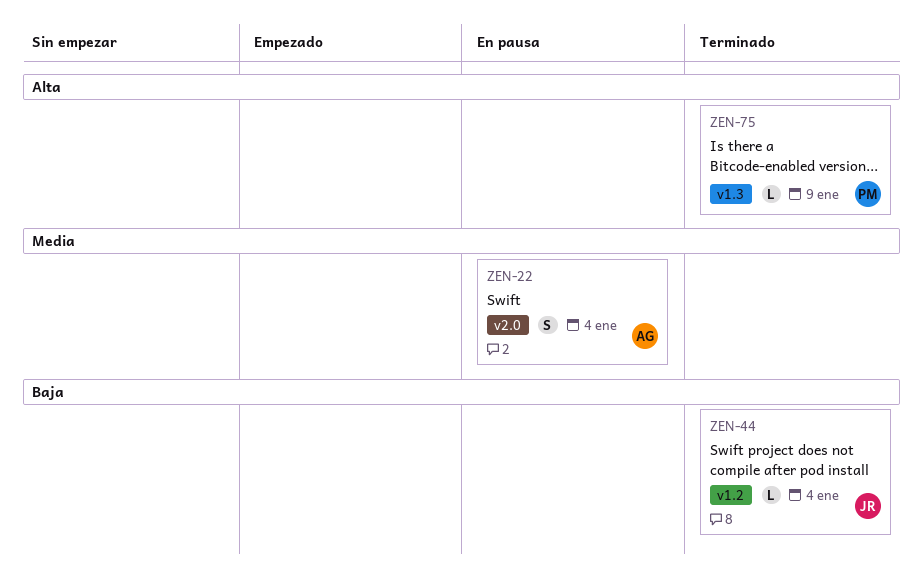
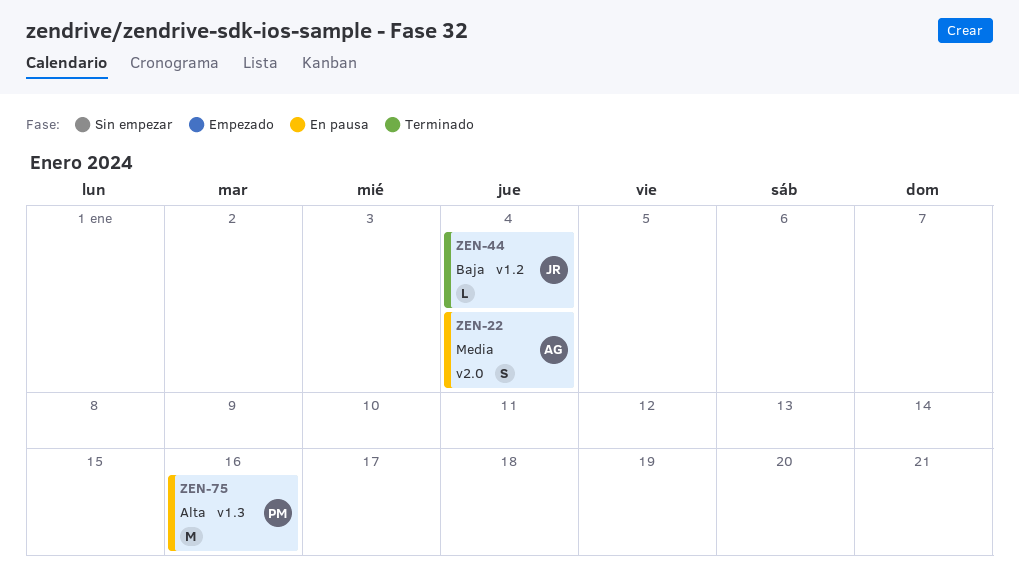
ZEN-75, status: Terminado -> En pausa
ZEN-75, estimate: L -> M
ZEN-75, due: Jan 9 -> Jan 16

